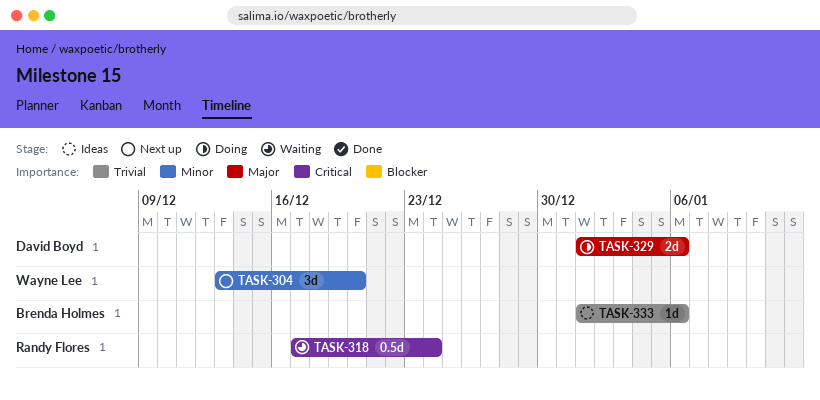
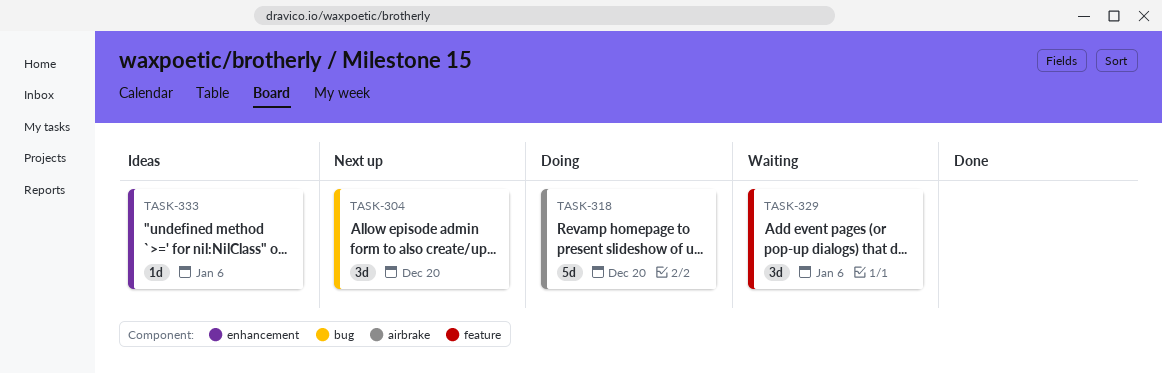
TASK-318, status: Waiting -> Doing
TASK-318, estimate: 0.5d -> 5d
TASK-318, due: Dec 24 -> Dec 20
TASK-329, status: Doing -> Waiting
TASK-329, estimate: 2d -> 3d

